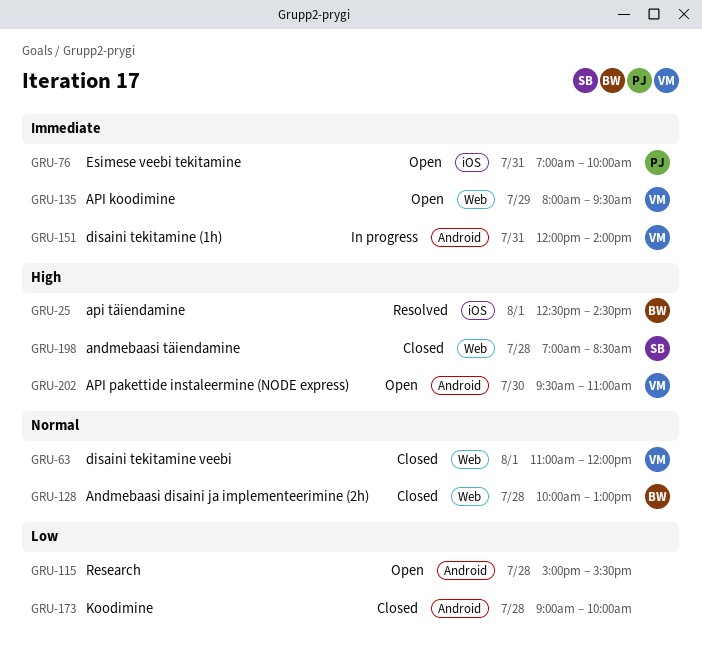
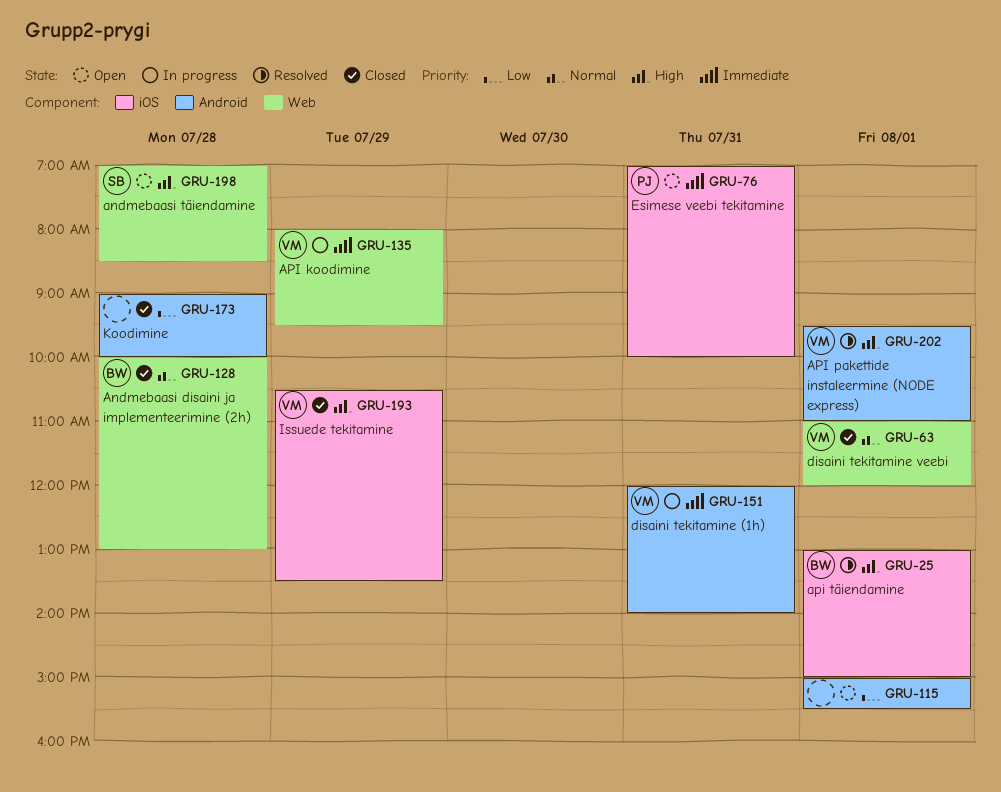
GRU-25, begins: 12:30 -> 13:00
GRU-25, ends: 14:30 -> 15:00
GRU-115, day: Jul 28 -> Aug 1
GRU-135, status: Open -> In progress
GRU-193: none -> present
GRU-198, status: Closed -> Open
GRU-202, status: Open -> Resolved
GRU-202, day: Jul 30 -> Aug 1

